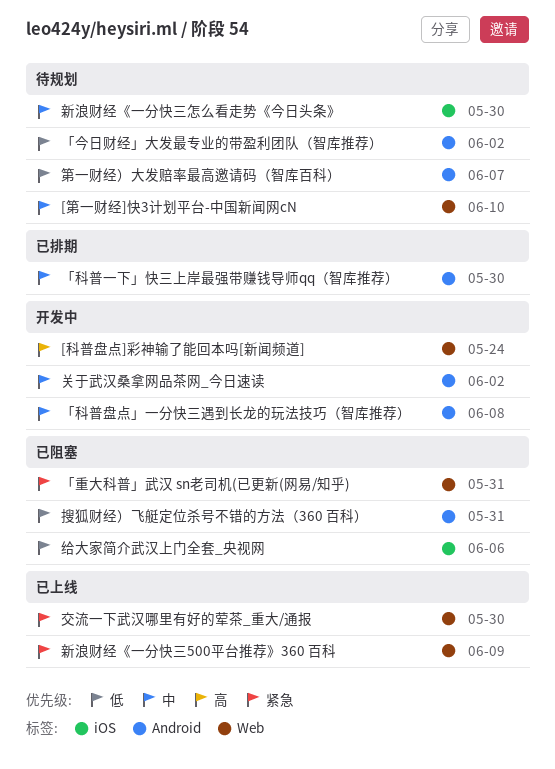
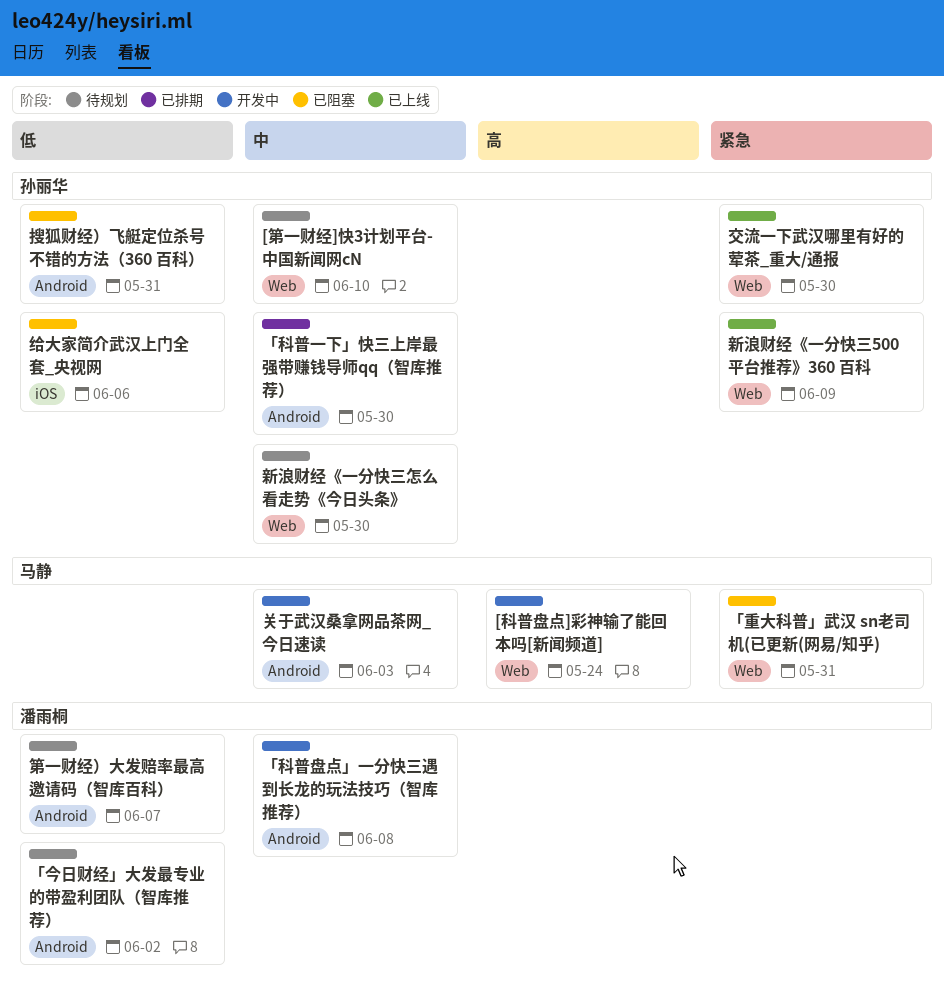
关于武汉桑拿网品茶网_今日速读, due: Jun 2 -> Jun 3
新浪财经《一分快三怎么看走势《今日头条》, label: iOS -> Web

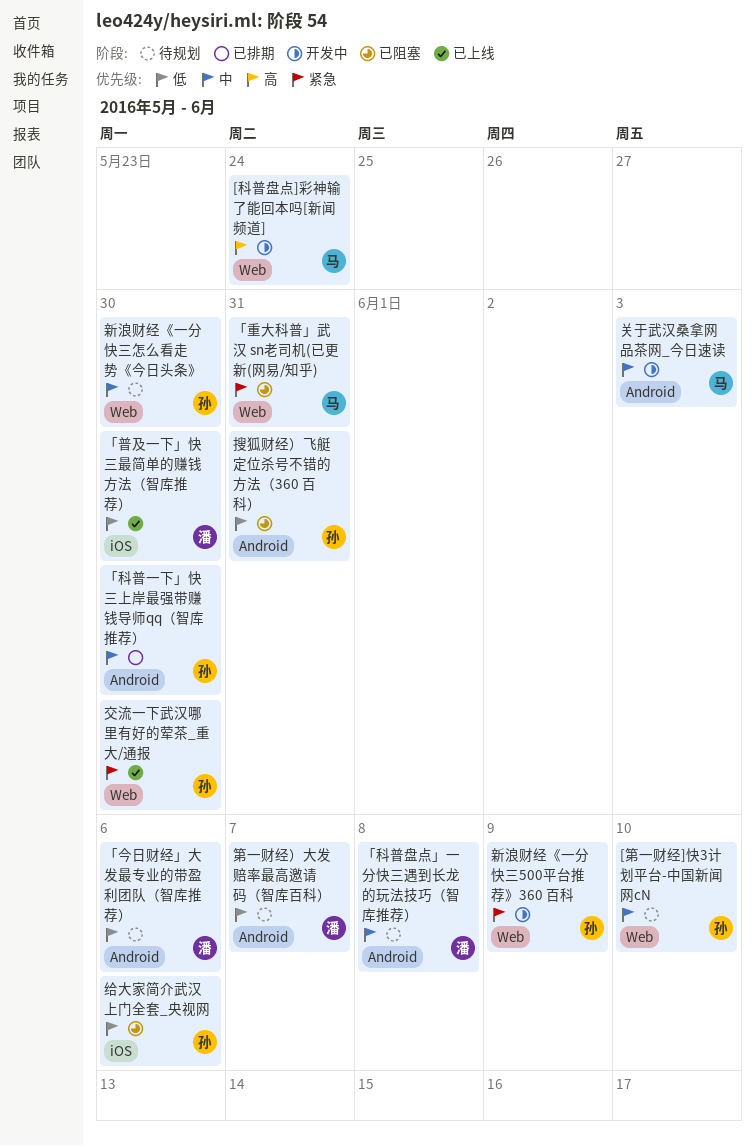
「今日财经」大发最专业的带盈利团队（智库推荐）, due: Jun 2 -> Jun 6
「普及一下」快三最简单的赚钱方法（智库推荐）: none -> present
「科普盘点」一分快三遇到长龙的玩法技巧（智库推荐）, status: 开发中 -> 待规划
新浪财经《一分快三500平台推荐》360 百科, status: 已上线 -> 开发中

